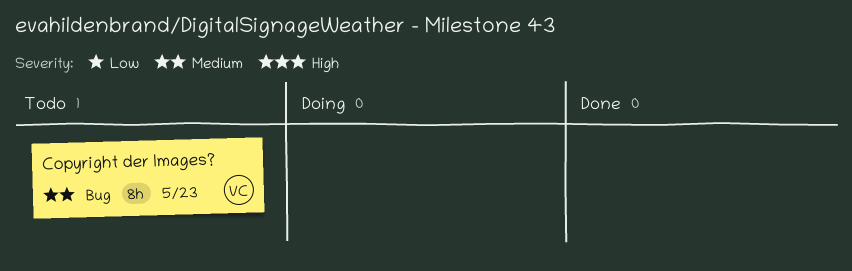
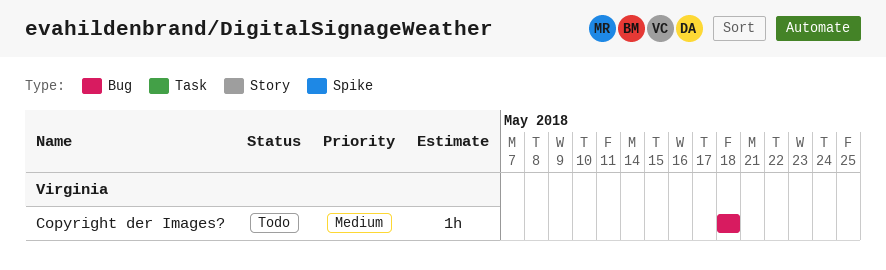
Copyright der Images?, estimate: 8h -> 1h
Copyright der Images?, due: May 23 -> May 18

